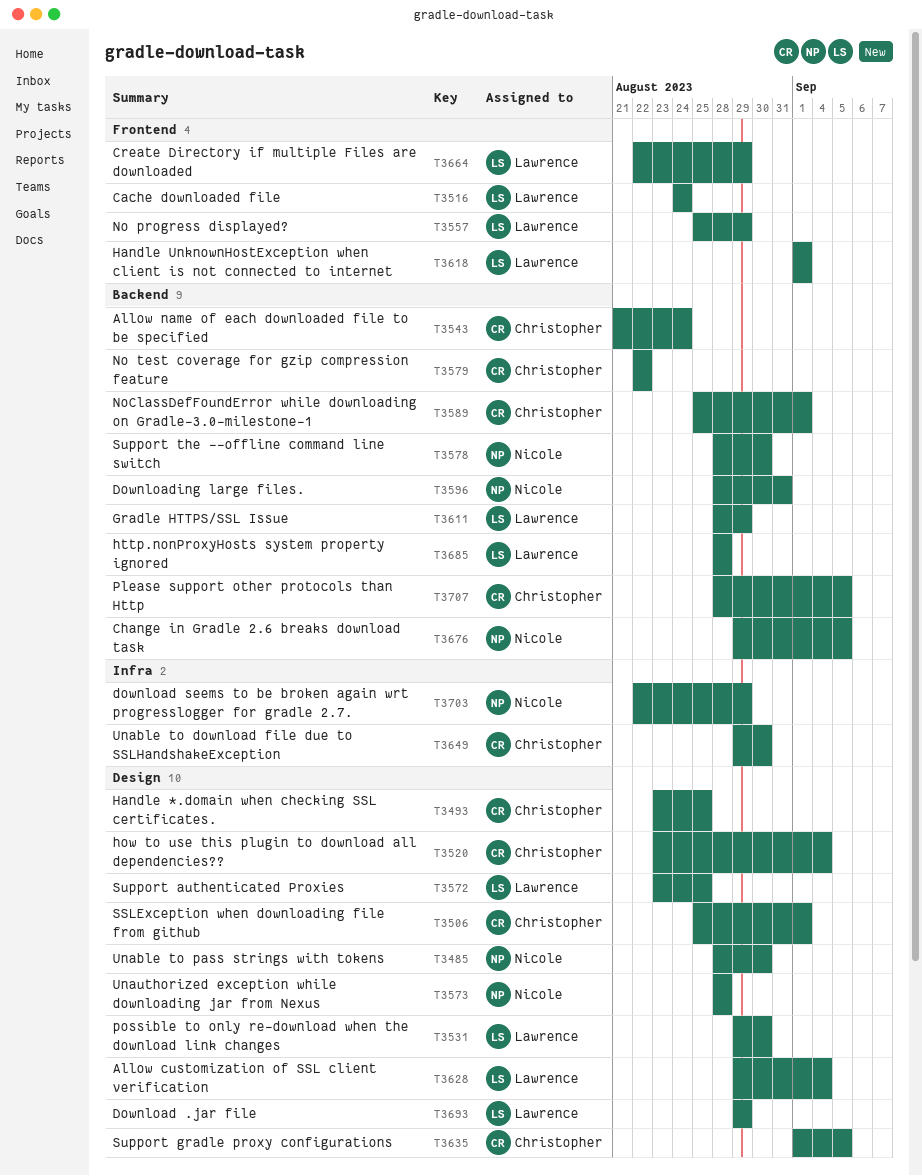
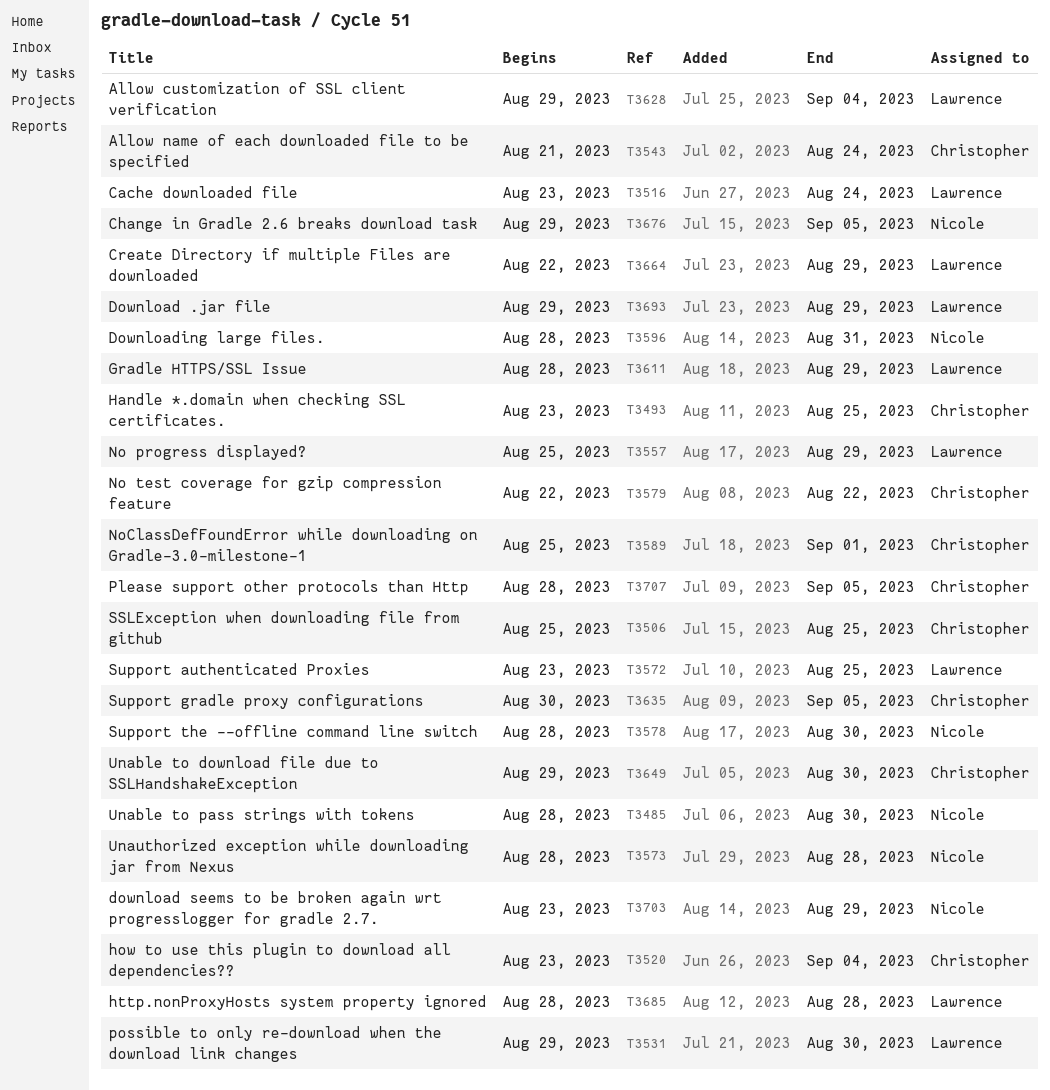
T3506, due: Sep 1 -> Aug 25
T3516, start: Aug 24 -> Aug 23
T3618: present -> none
T3635, start: Sep 1 -> Aug 30
T3703, start: Aug 22 -> Aug 23

